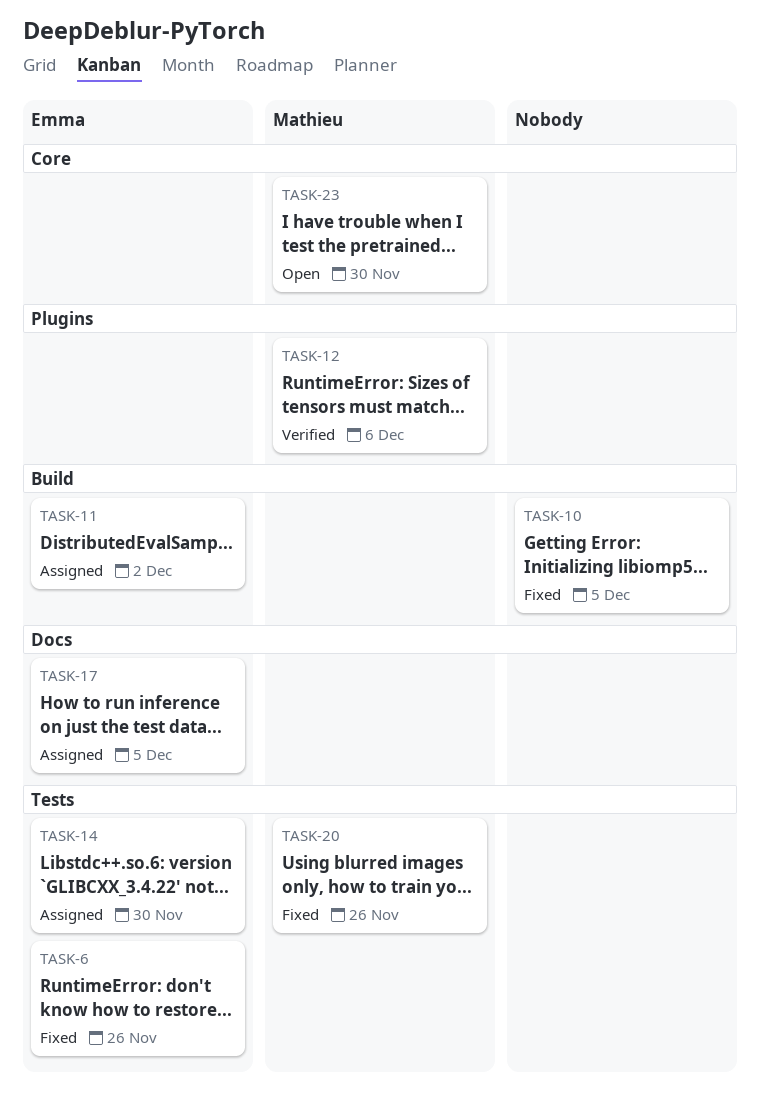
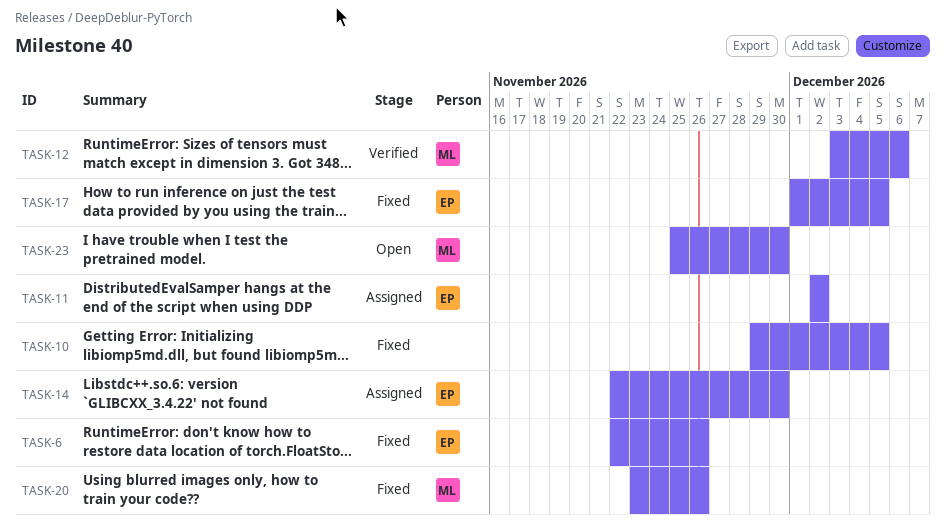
TASK-17, status: Assigned -> Fixed

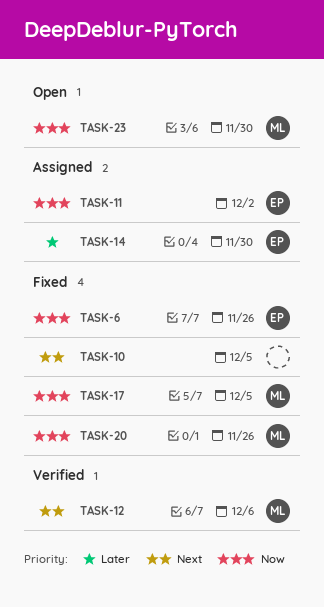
TASK-17, owner: EP -> ML

